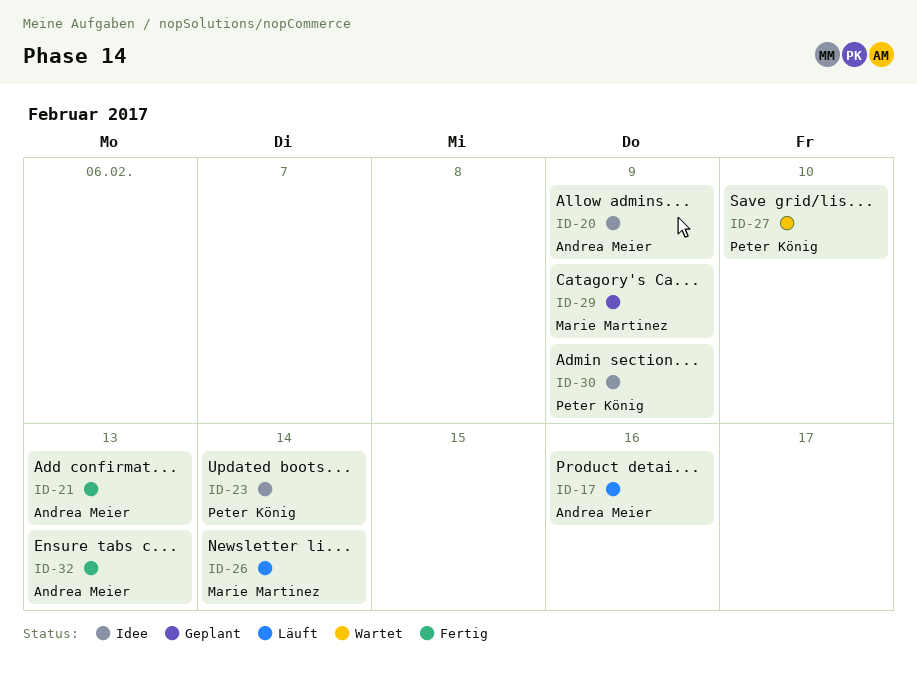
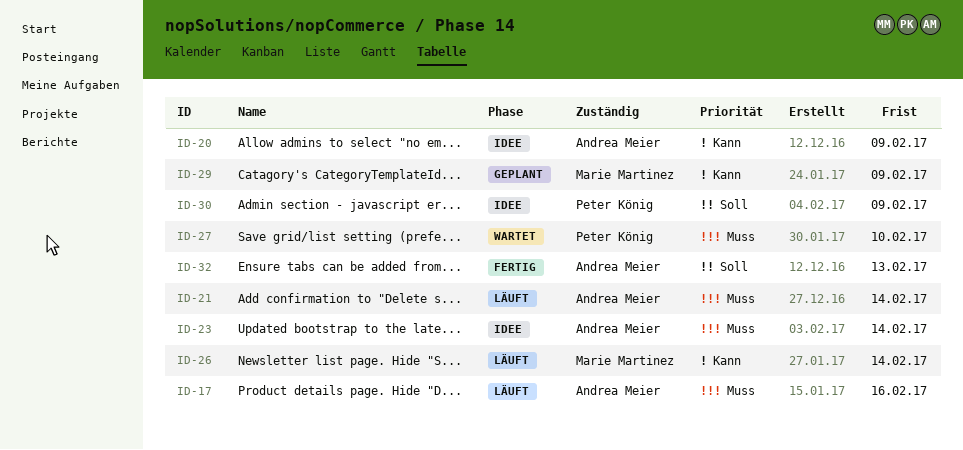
ID-21, status: Fertig -> Läuft
ID-21, due: Feb 13 -> Feb 14
ID-23, owner: Peter König -> Andrea Meier

